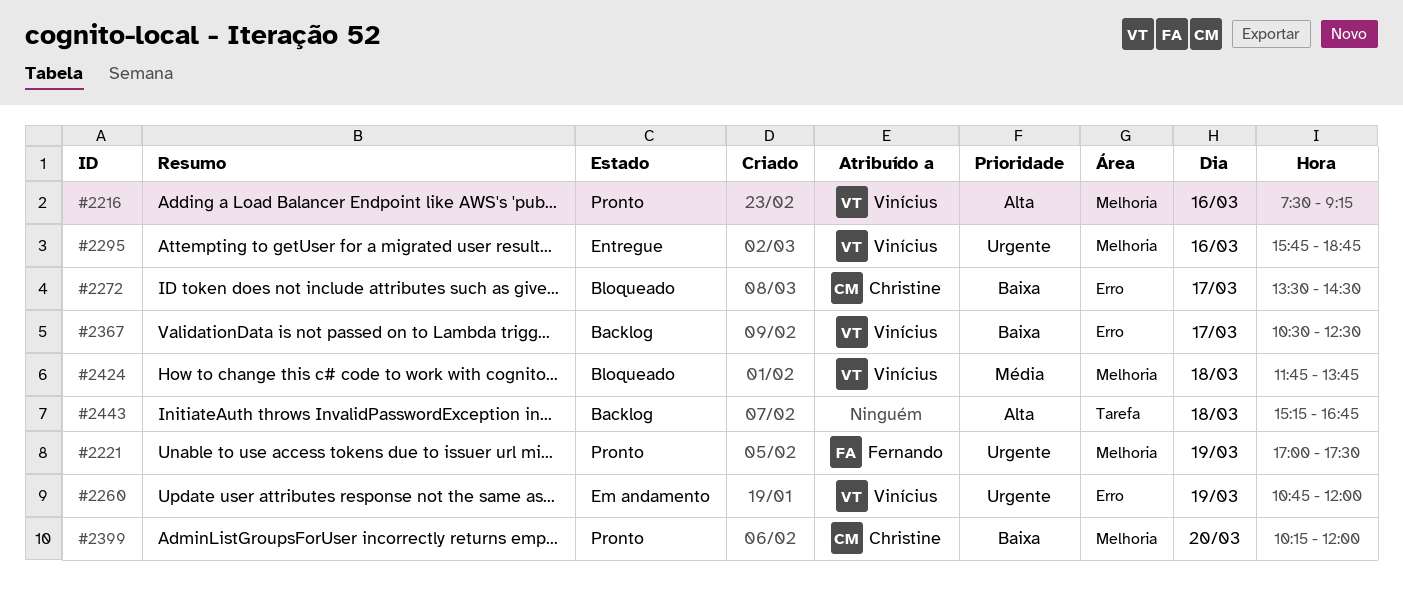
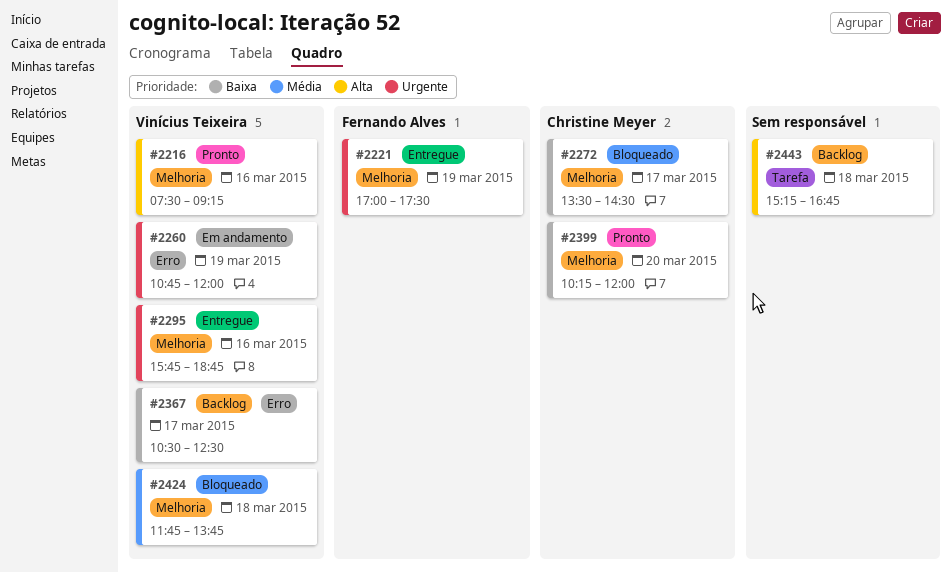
#2221, status: Pronto -> Entregue
#2272, label: Erro -> Melhoria

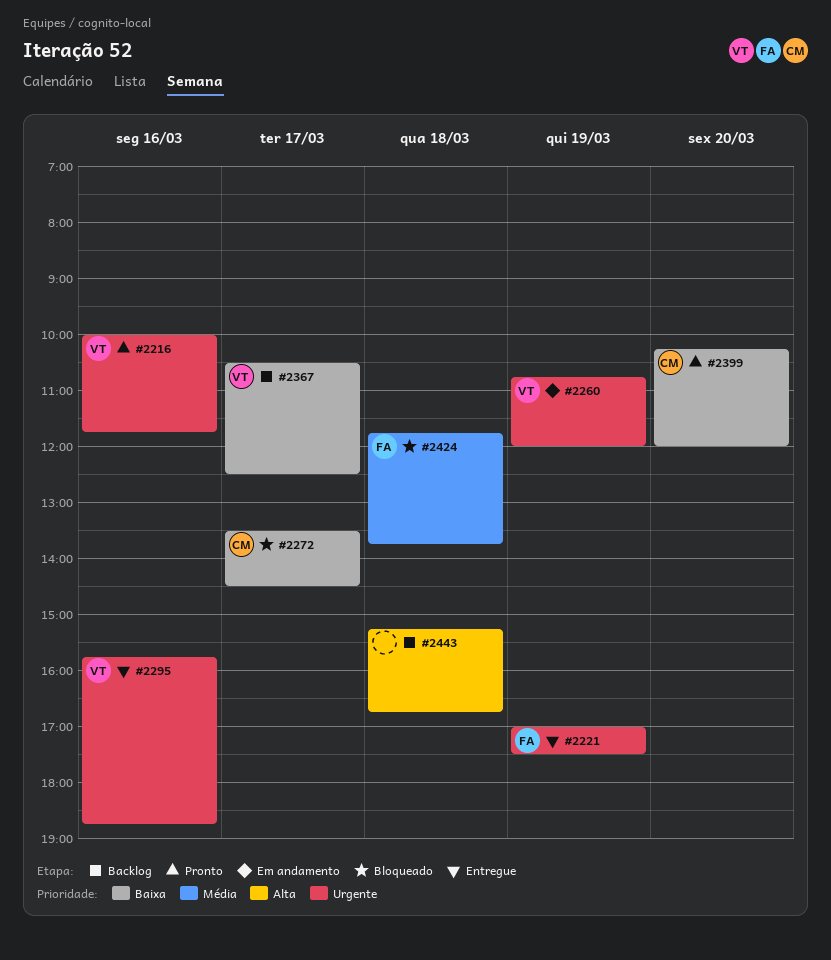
#2216, priority: Alta -> Urgente
#2216, begins: 07:30 -> 10:00
#2216, ends: 09:15 -> 11:45
#2424, owner: Vinícius Teixeira -> Fernando Alves

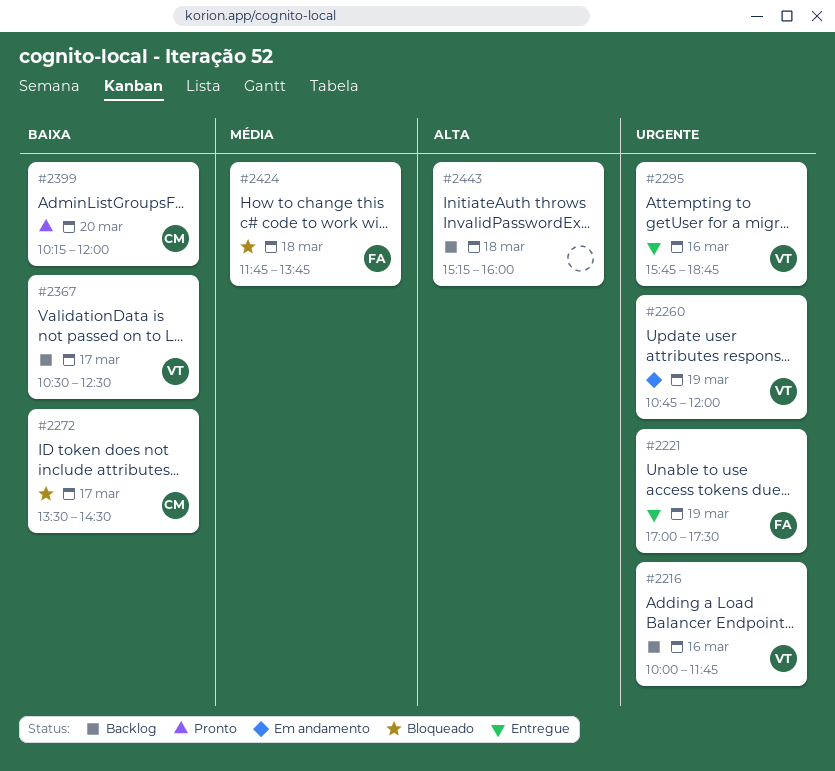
#2216, status: Pronto -> Backlog
#2443, ends: 16:45 -> 16:00

